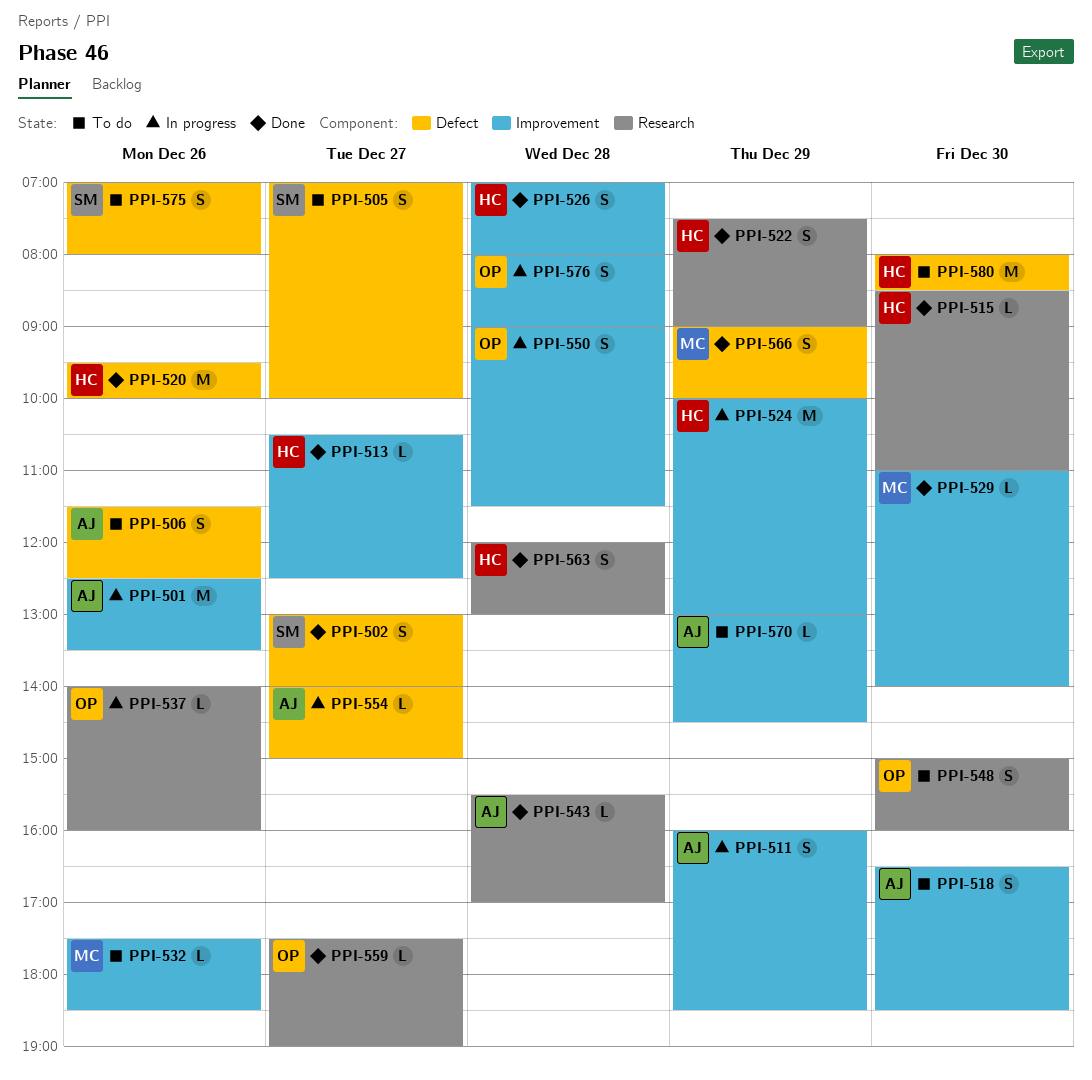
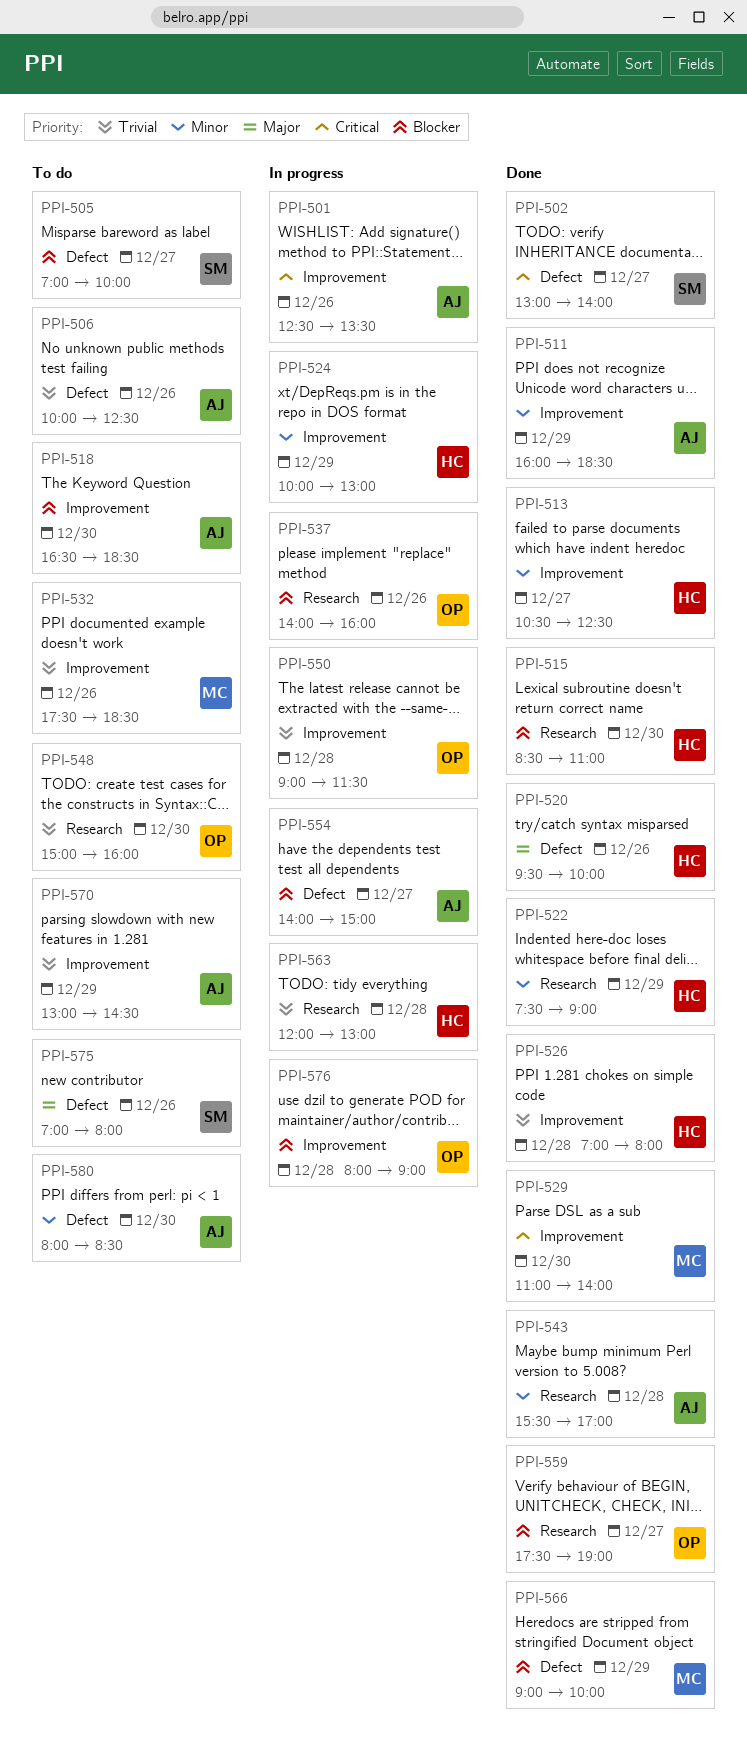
PPI-506, begins: 11:30 -> 10:00
PPI-511, status: In progress -> Done
PPI-563, status: Done -> In progress
PPI-580, owner: HC -> AJ

